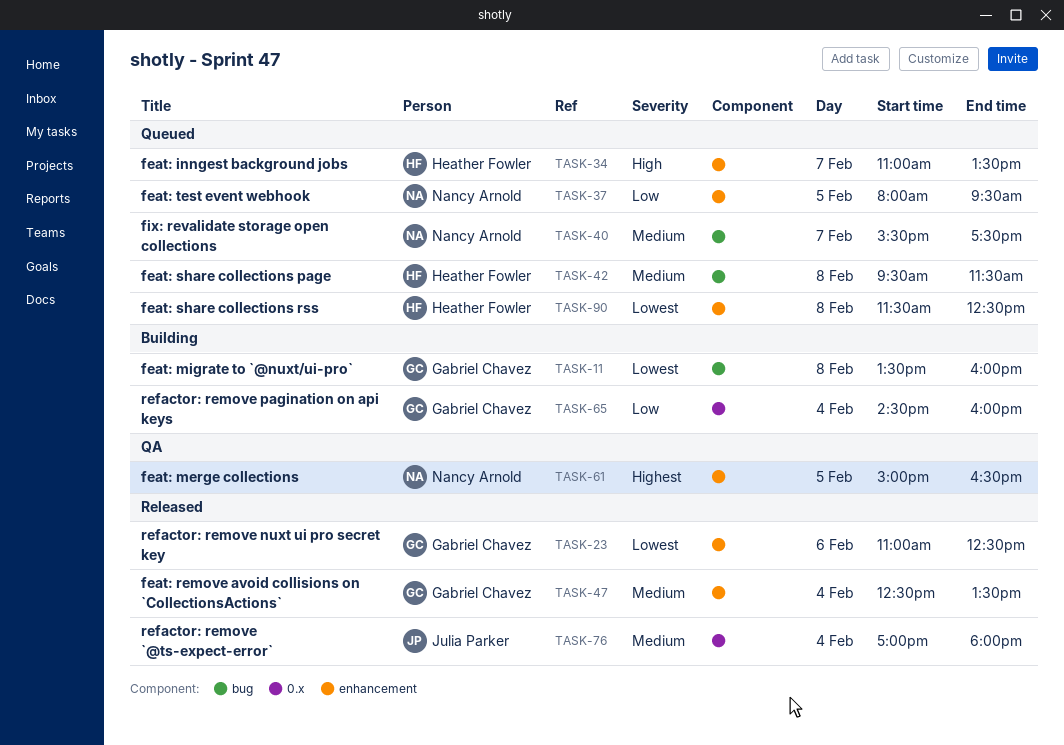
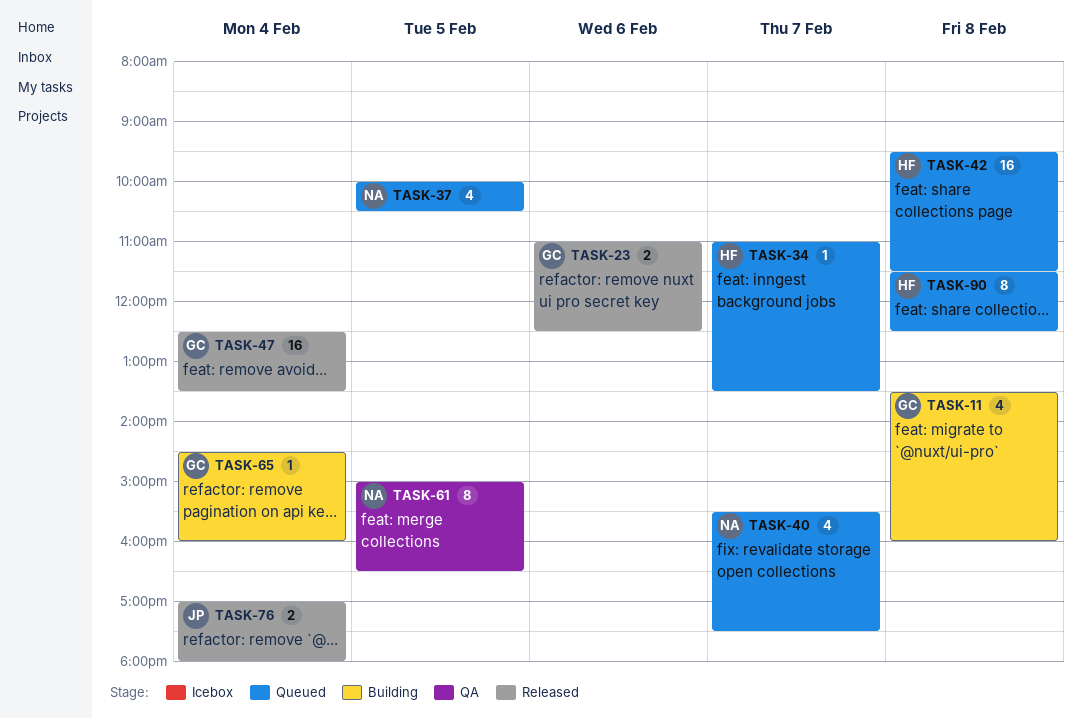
TASK-37, begins: 08:00 -> 10:00
TASK-37, ends: 09:30 -> 10:30

